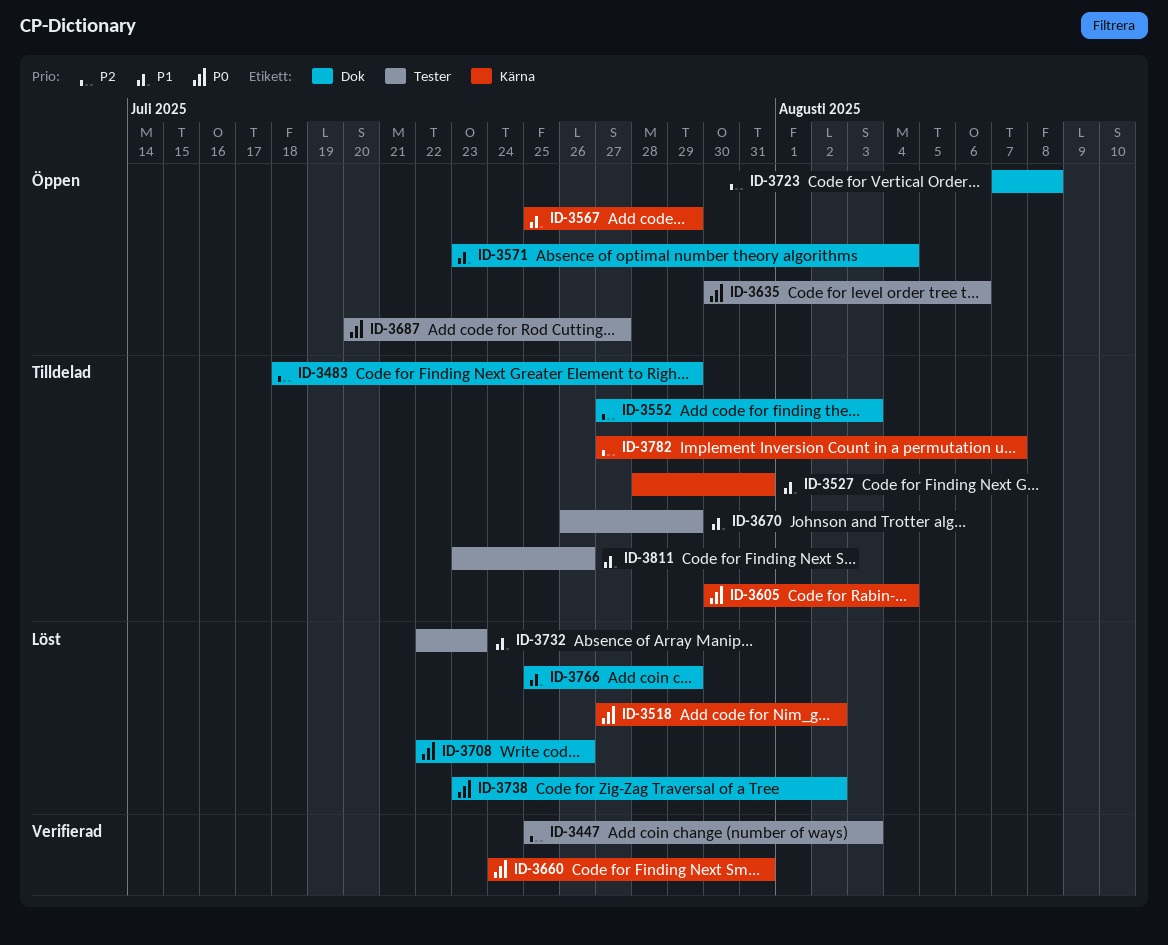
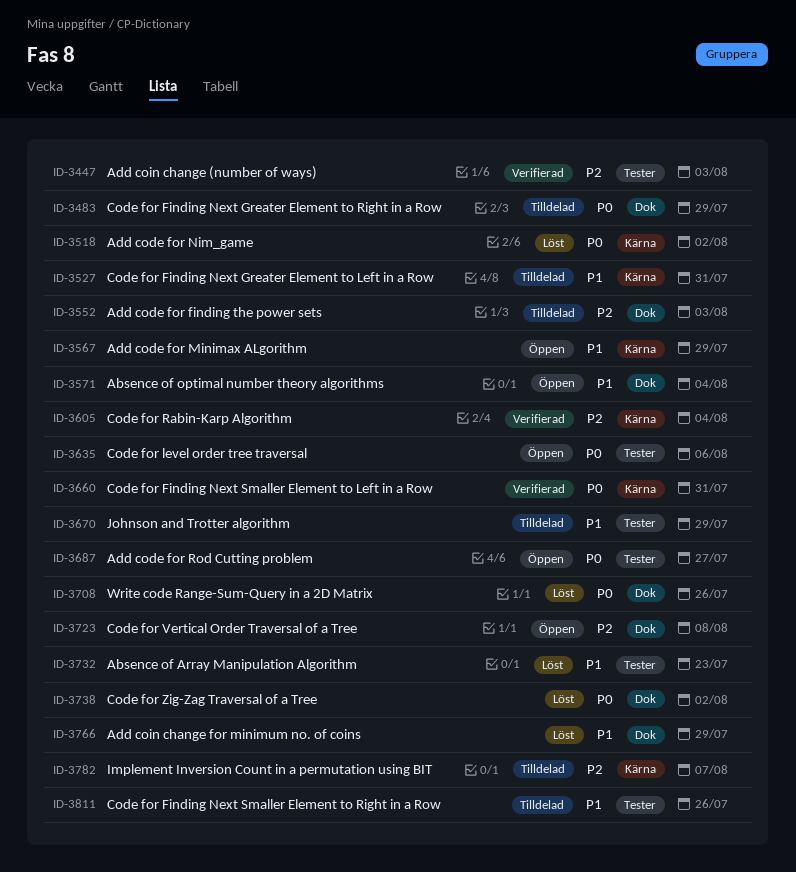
ID-3483, priority: P2 -> P0
ID-3605, status: Tilldelad -> Verifierad
ID-3605, priority: P0 -> P2

